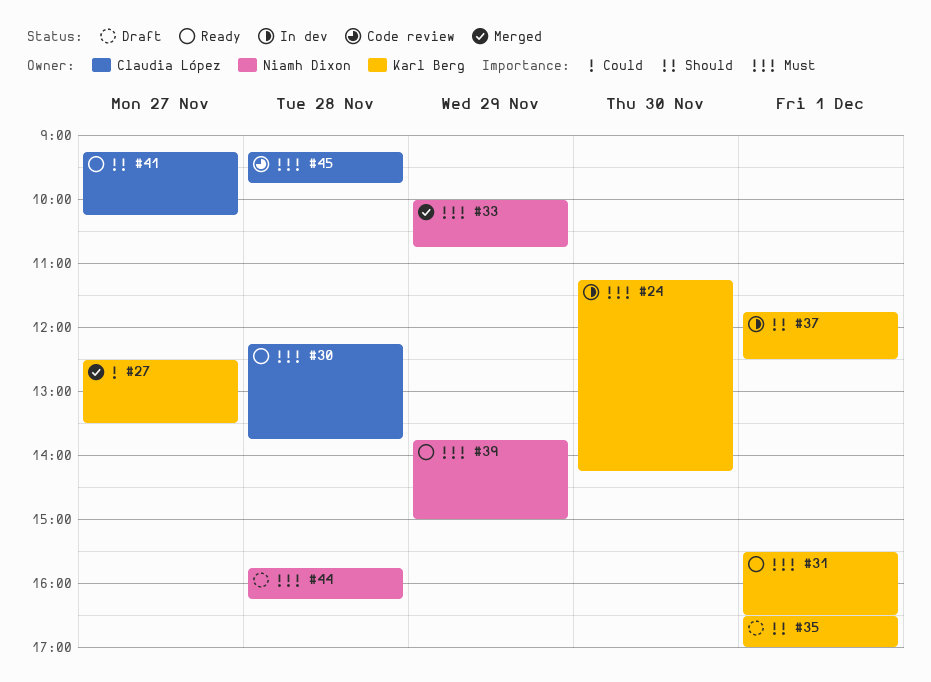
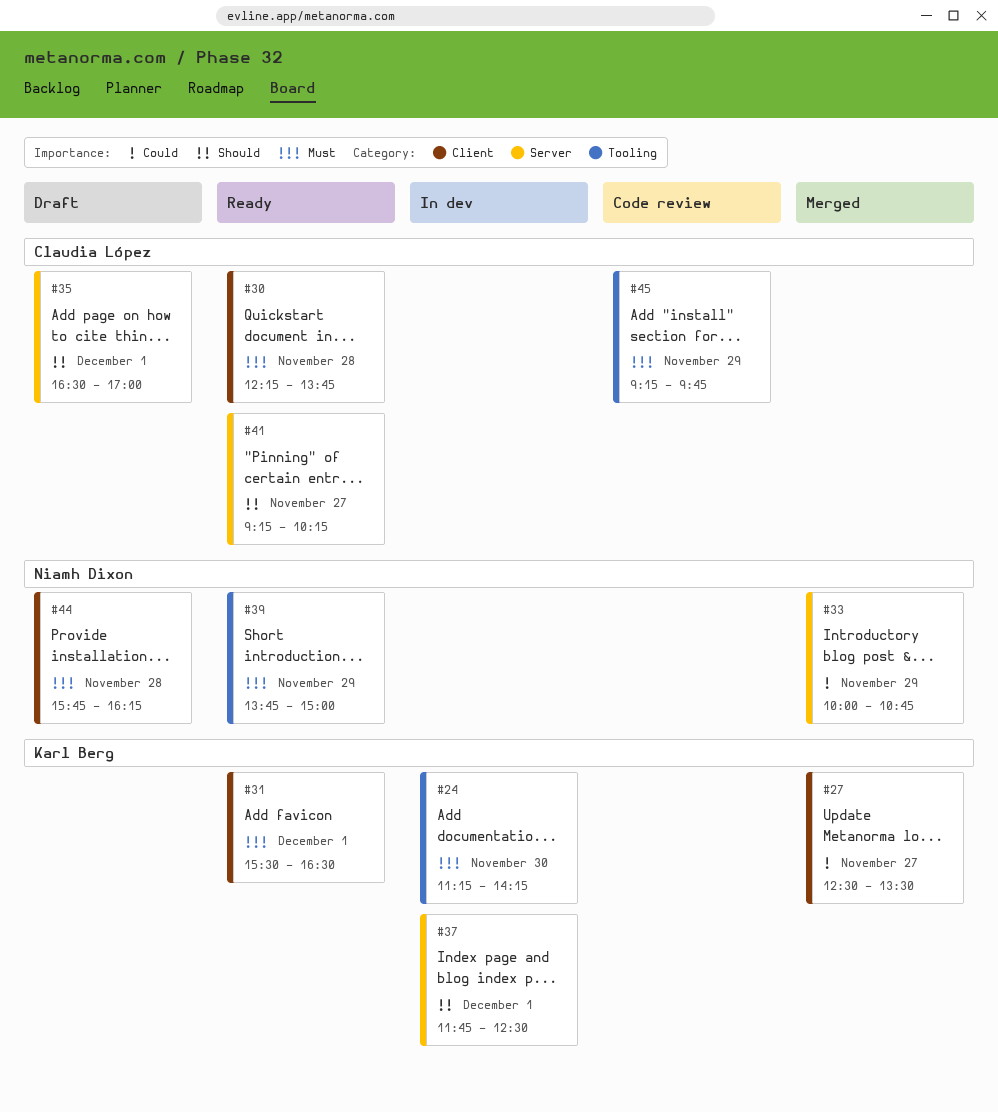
#33, priority: Must -> Could
#35, owner: Karl Berg -> Claudia López
#45, day: Nov 28 -> Nov 29

